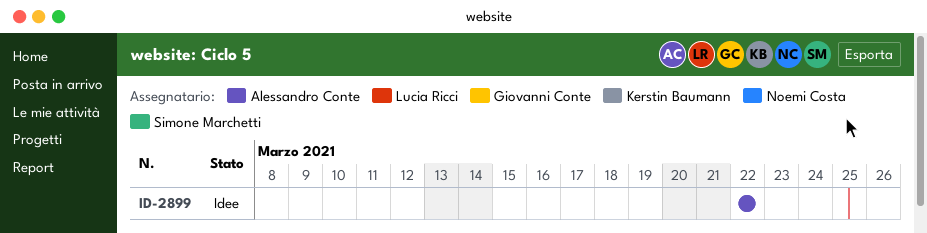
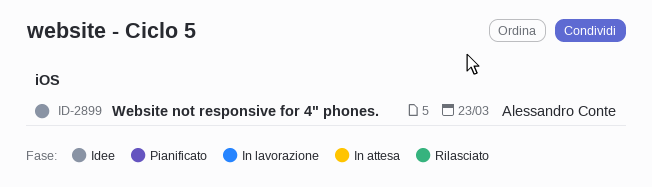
ID-2899, due: Mar 22 -> Mar 23

